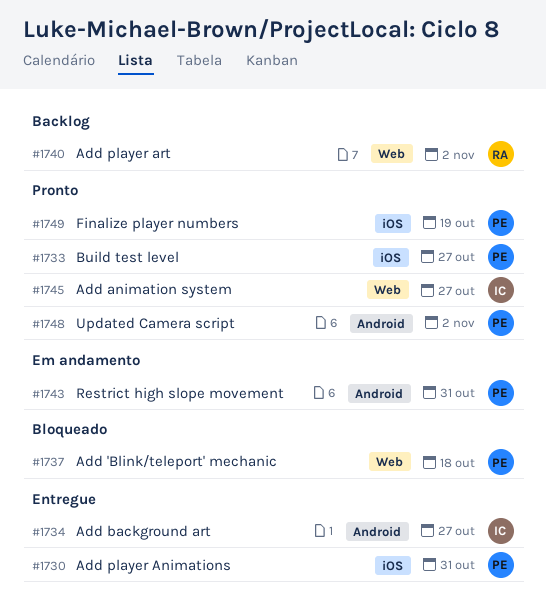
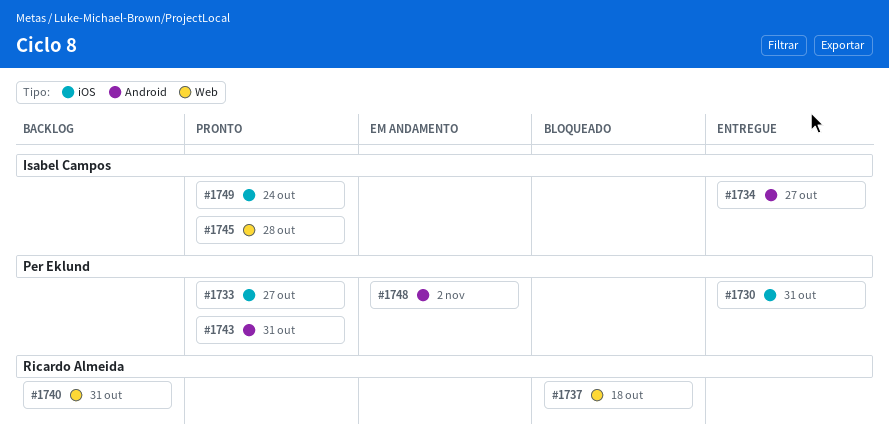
#1737, owner: Per Eklund -> Ricardo Almeida
#1740, due: Nov 2 -> Oct 31
#1743, status: Em andamento -> Pronto
#1745, due: Oct 27 -> Oct 28
#1748, status: Pronto -> Em andamento
#1749, owner: Per Eklund -> Isabel Campos
#1749, due: Oct 19 -> Oct 24

